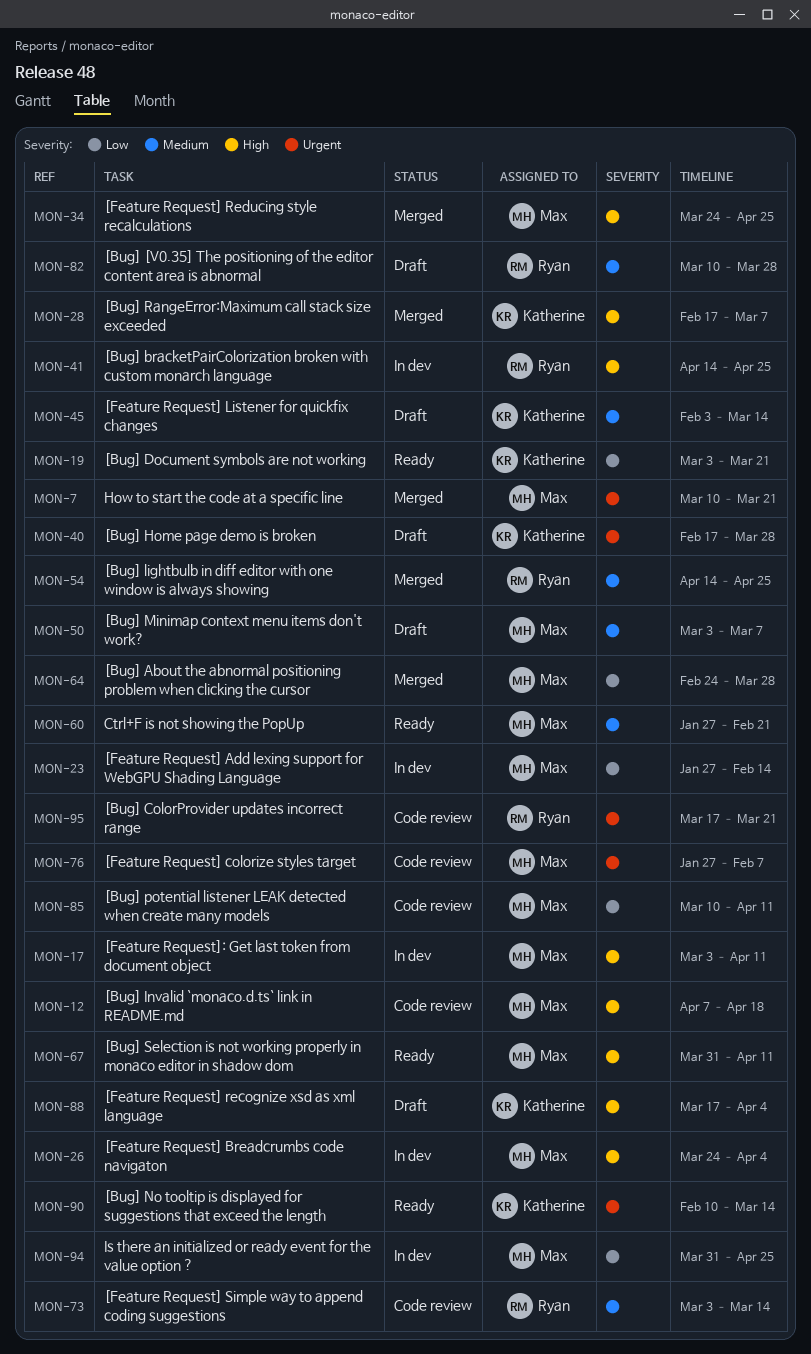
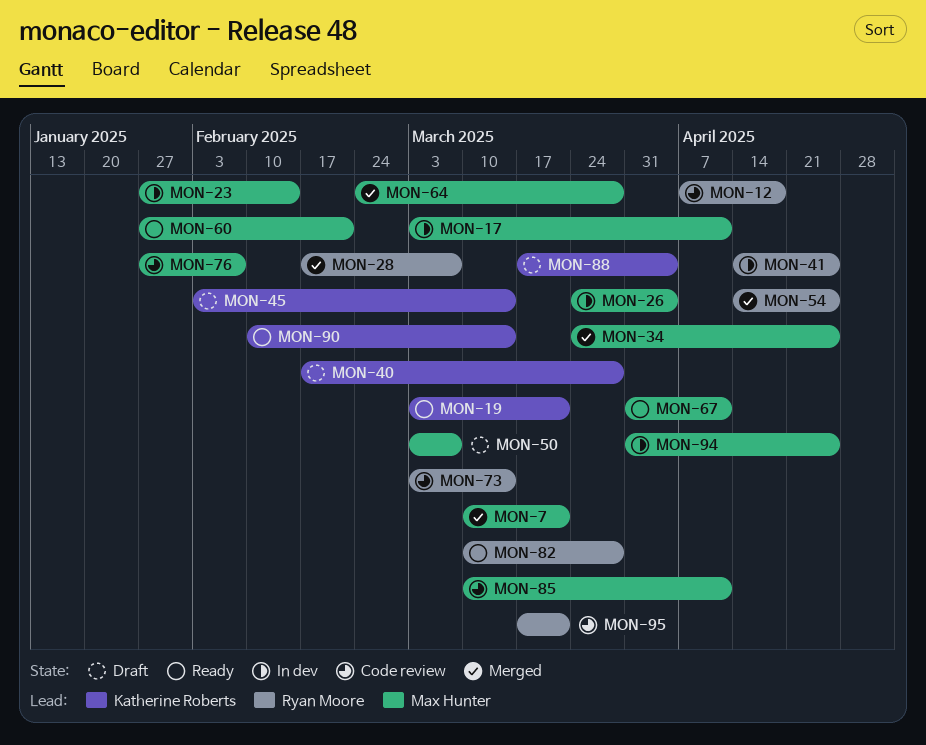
MON-12, owner: Max Hunter -> Ryan Moore
MON-28, owner: Katherine Roberts -> Ryan Moore
MON-82, status: Draft -> Ready

